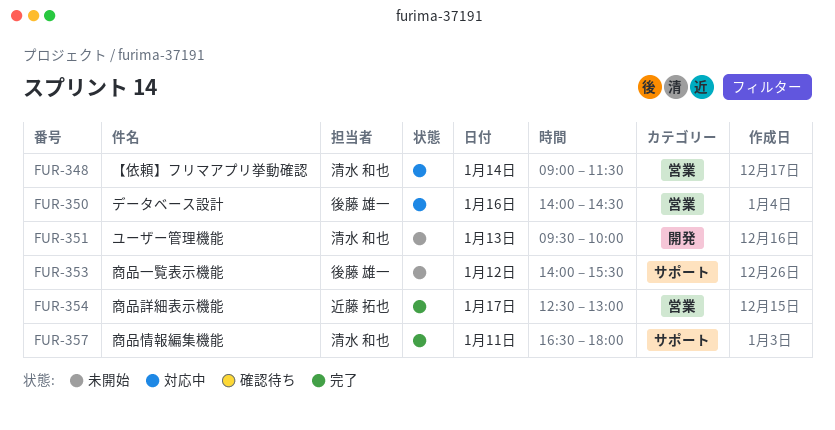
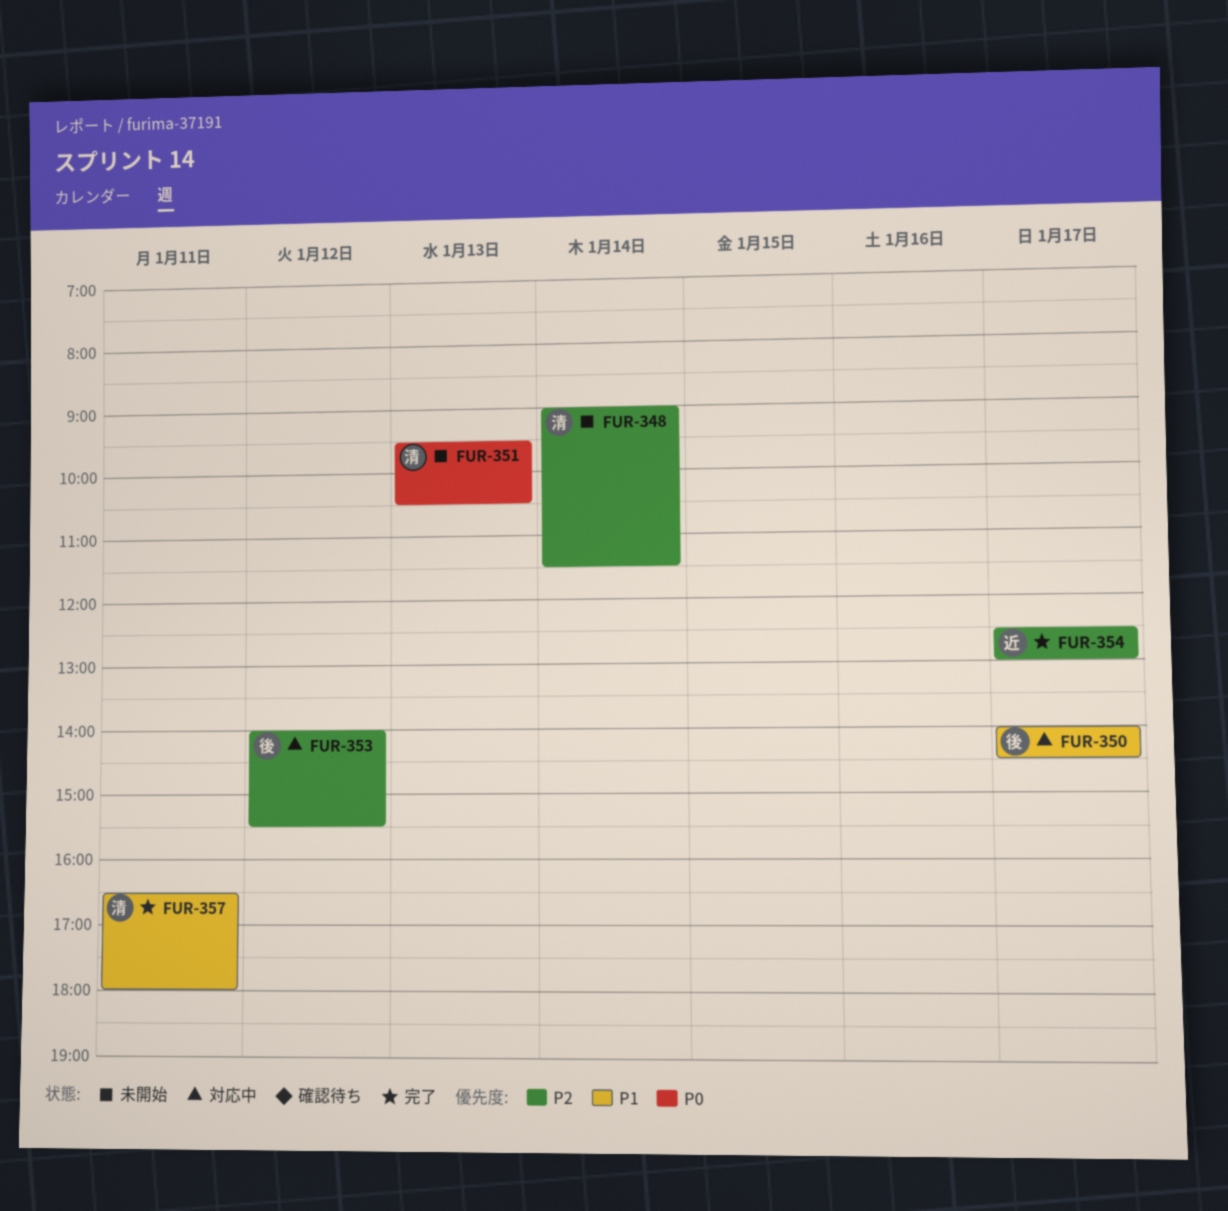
FUR-348, status: 対応中 -> 未開始
FUR-350, day: Jan 16 -> Jan 17
FUR-351, ends: 10:00 -> 10:30
FUR-353, status: 未開始 -> 対応中

